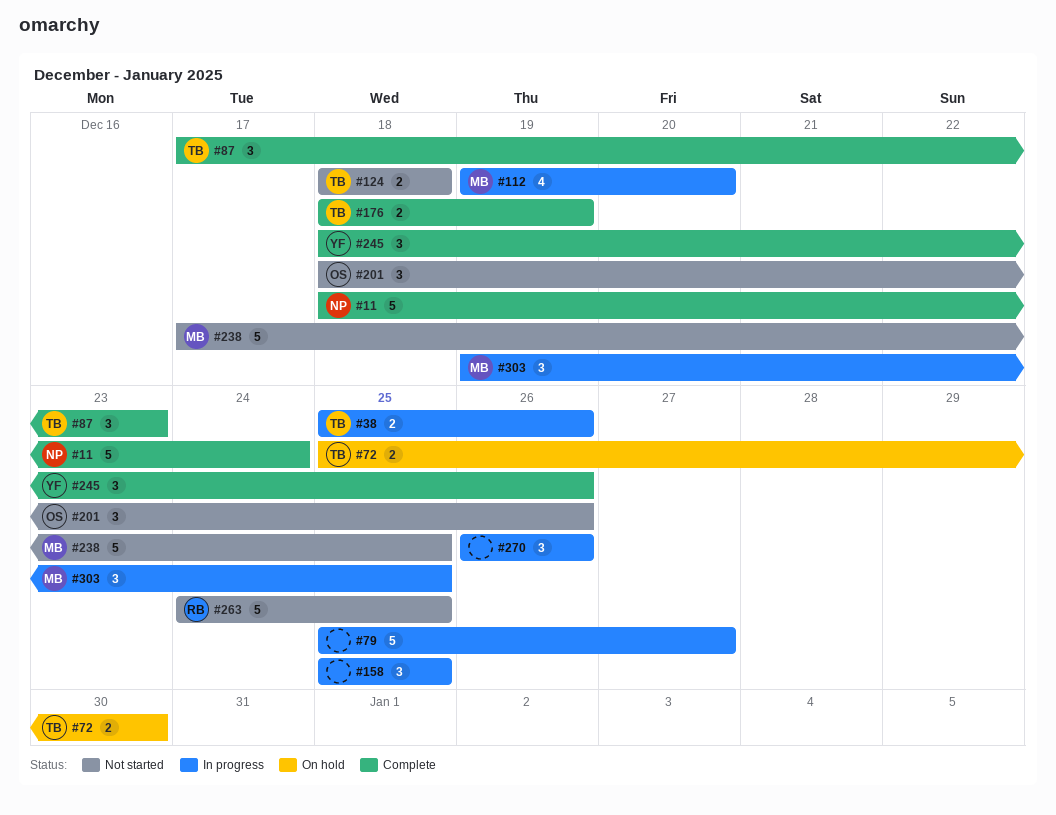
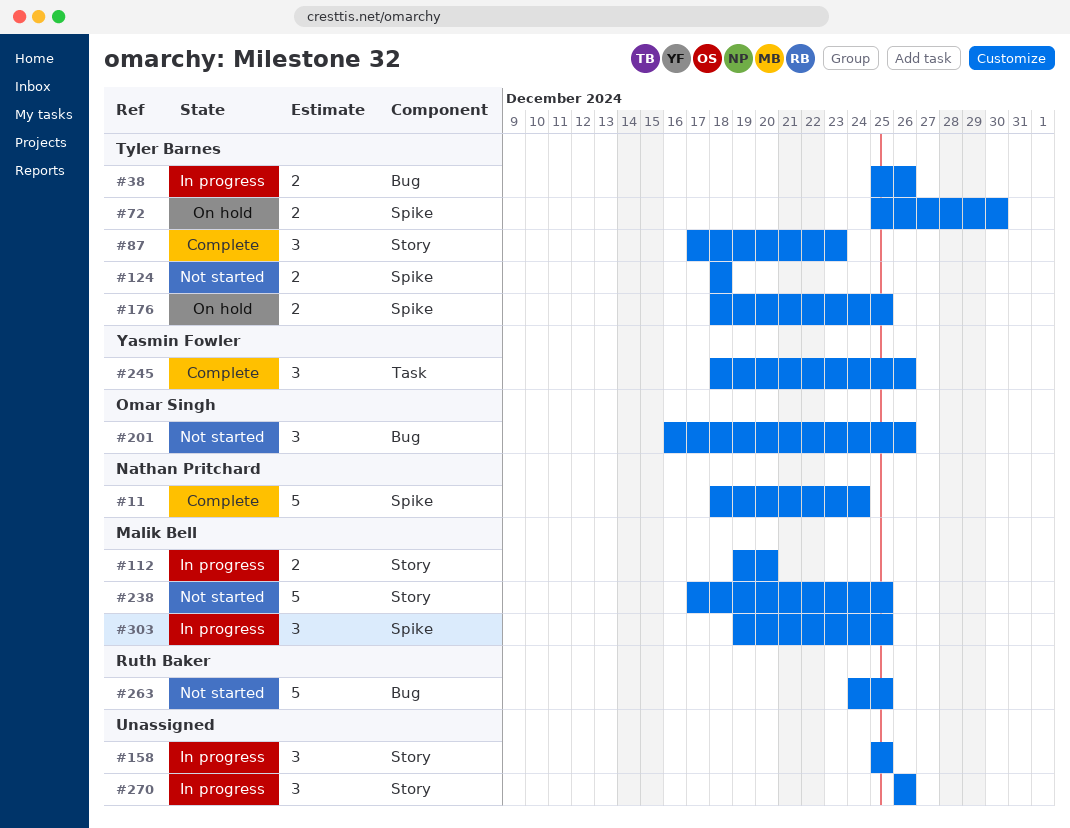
#79: present -> none
#112, estimate: 4 -> 2
#176, status: Complete -> On hold
#176, due: Dec 19 -> Dec 25
#201, start: Dec 18 -> Dec 16

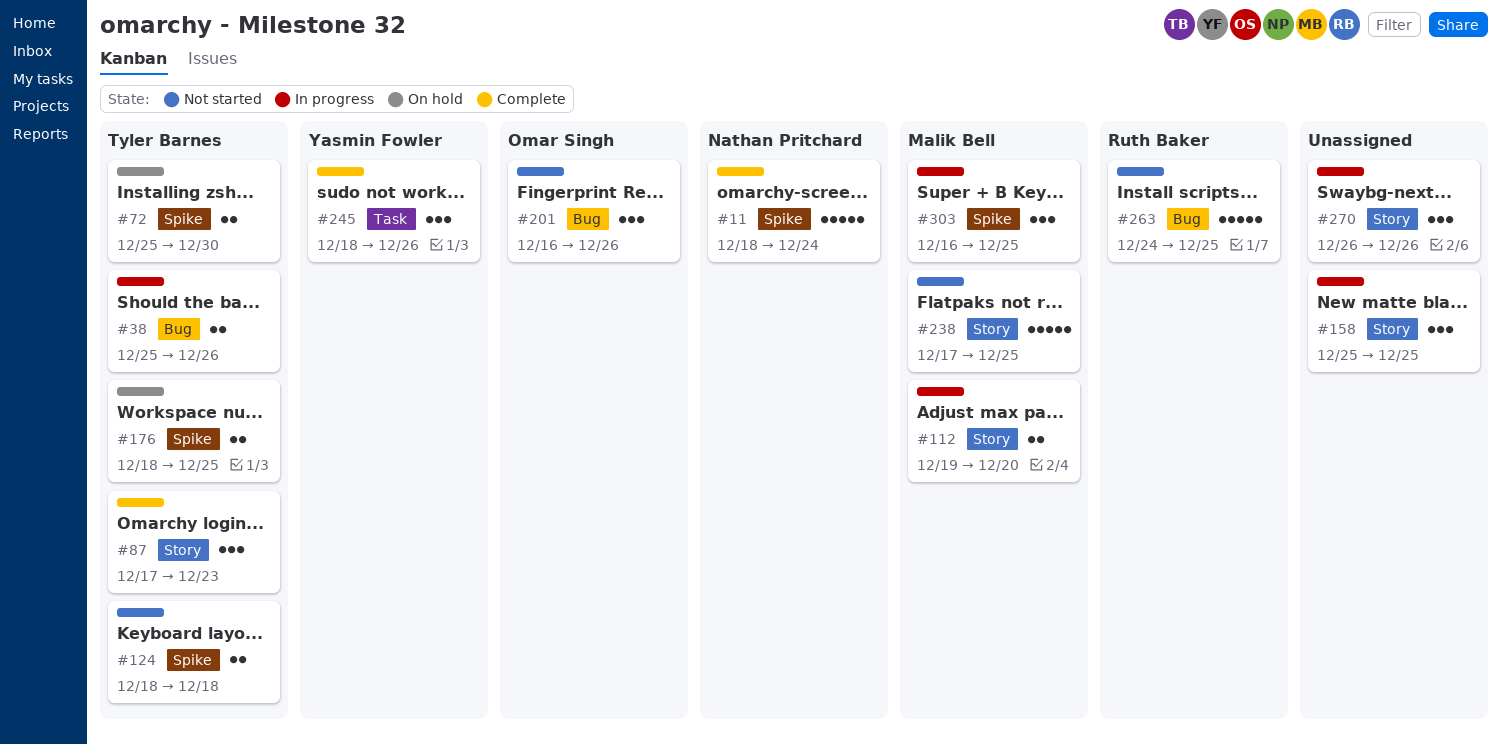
#303, start: Dec 19 -> Dec 16

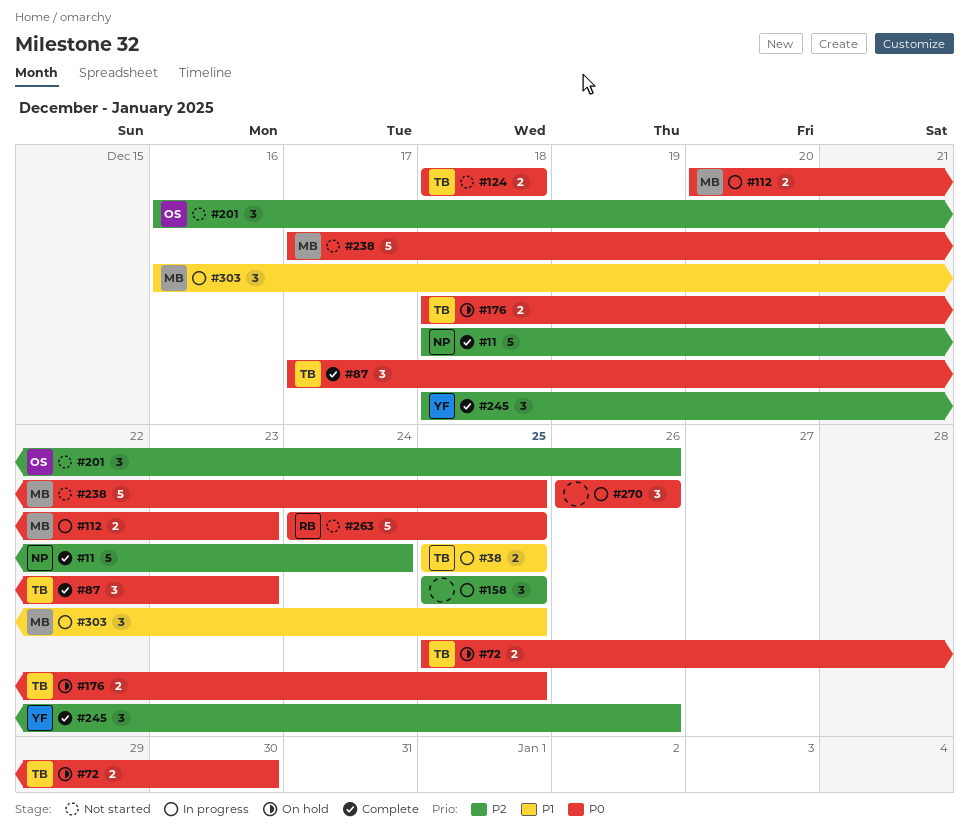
#38, due: Dec 26 -> Dec 25
#112, start: Dec 19 -> Dec 20
#112, due: Dec 20 -> Dec 23

